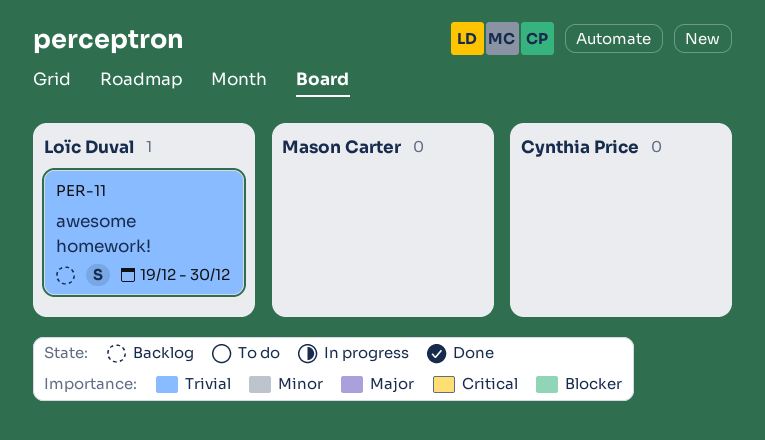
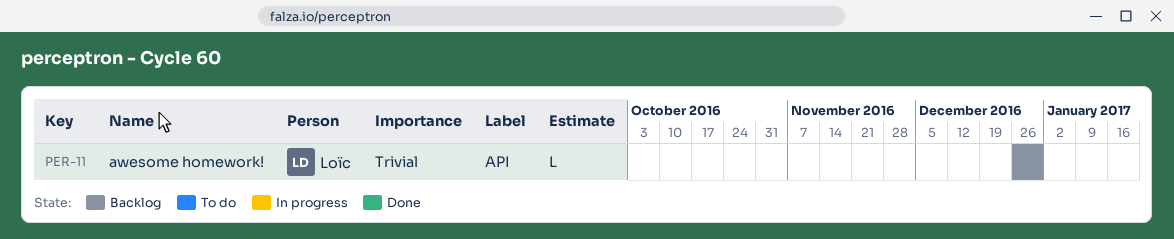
PER-11, estimate: S -> L
PER-11, start: Dec 19 -> Dec 26

